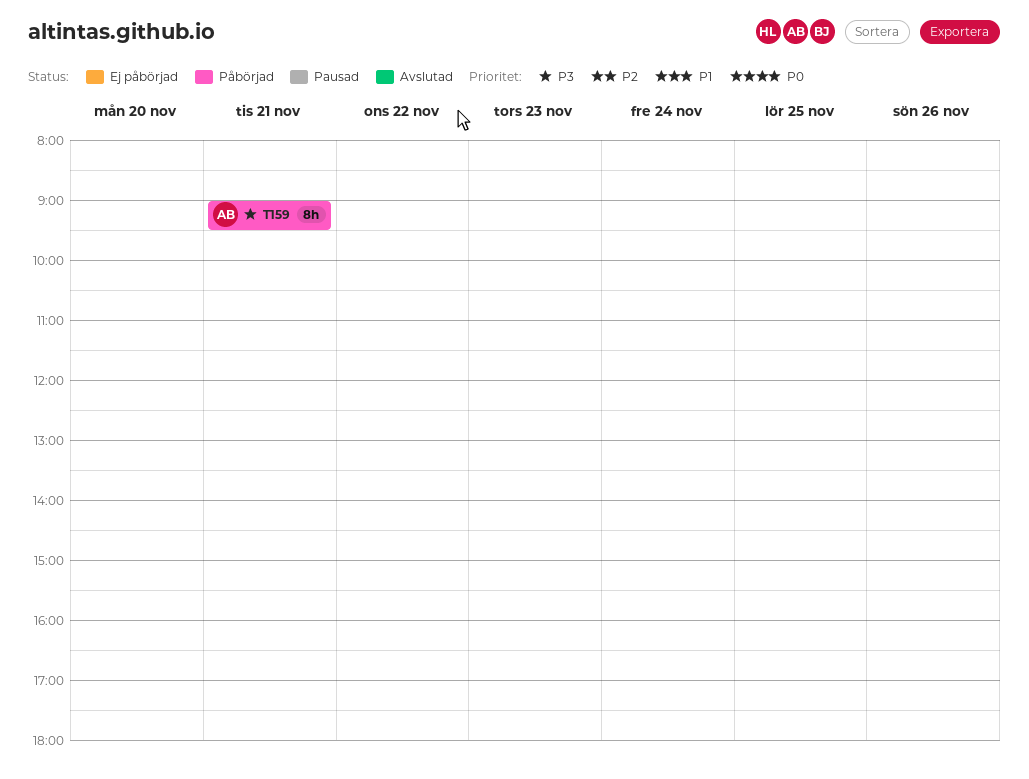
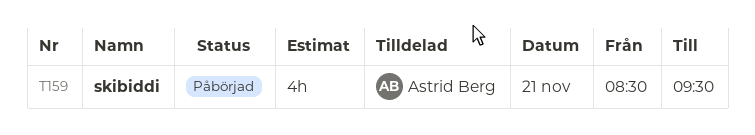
T159, estimate: 8h -> 4h
T159, begins: 09:00 -> 08:30

